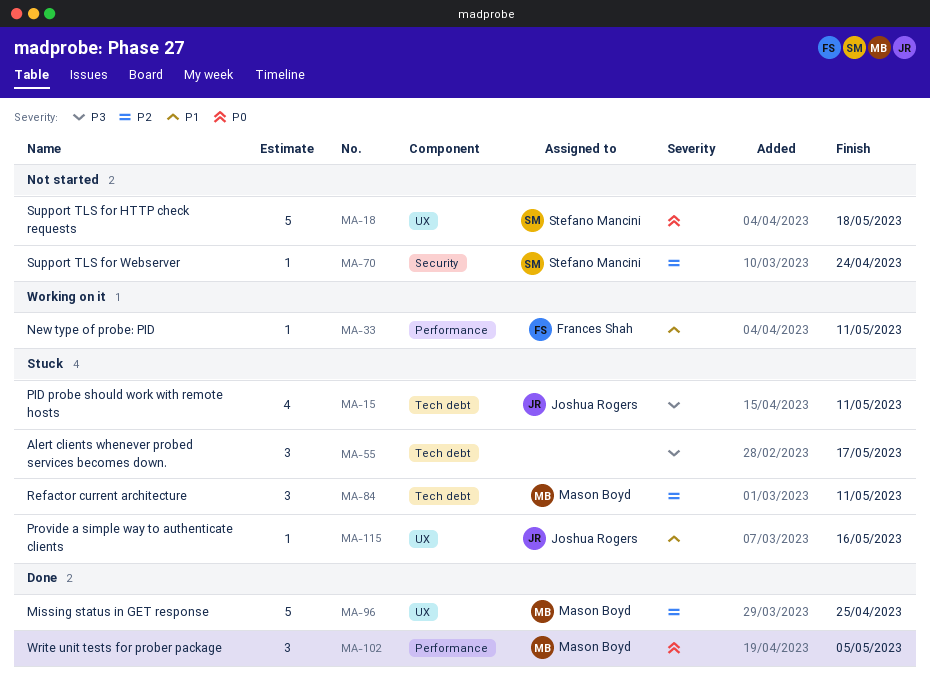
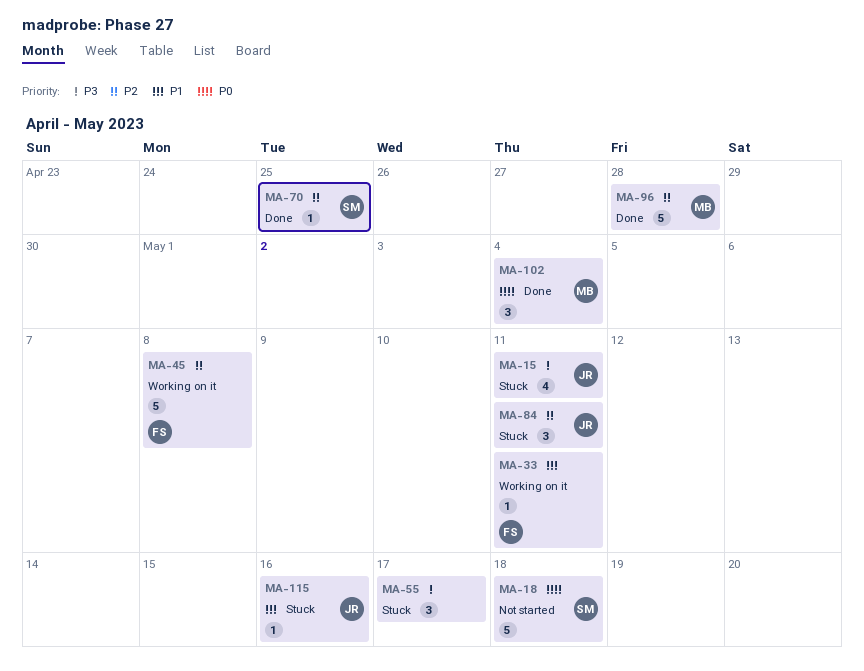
MA-45: none -> present
MA-70, status: Not started -> Done
MA-70, due: Apr 24 -> Apr 25
MA-84, owner: Mason Boyd -> Joshua Rogers
MA-96, due: Apr 25 -> Apr 28
MA-102, due: May 5 -> May 4

